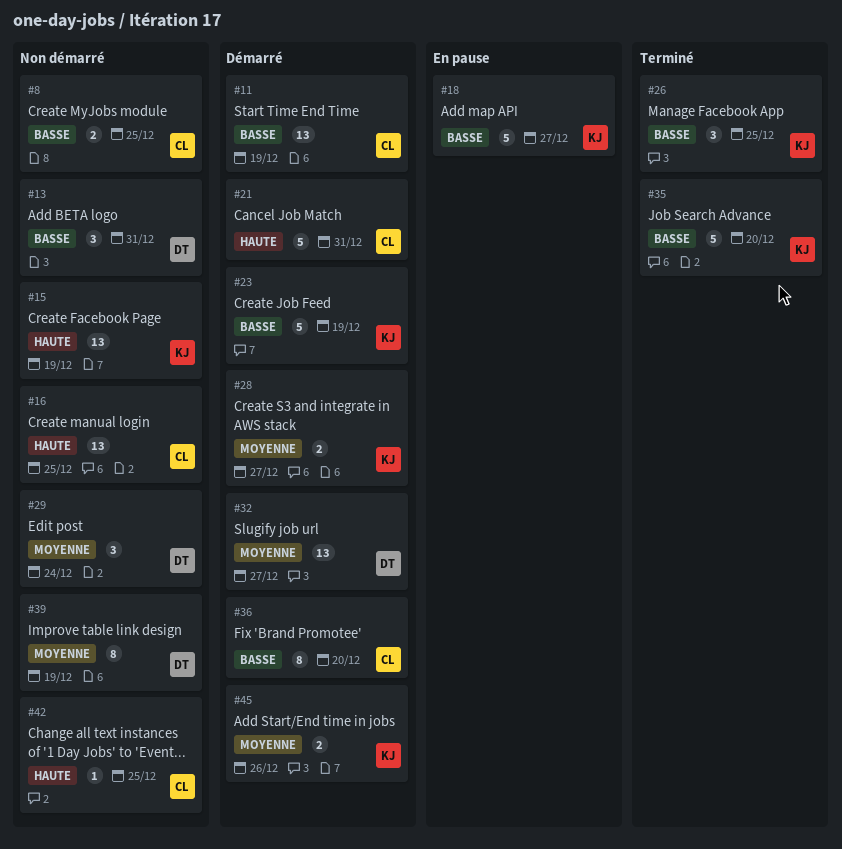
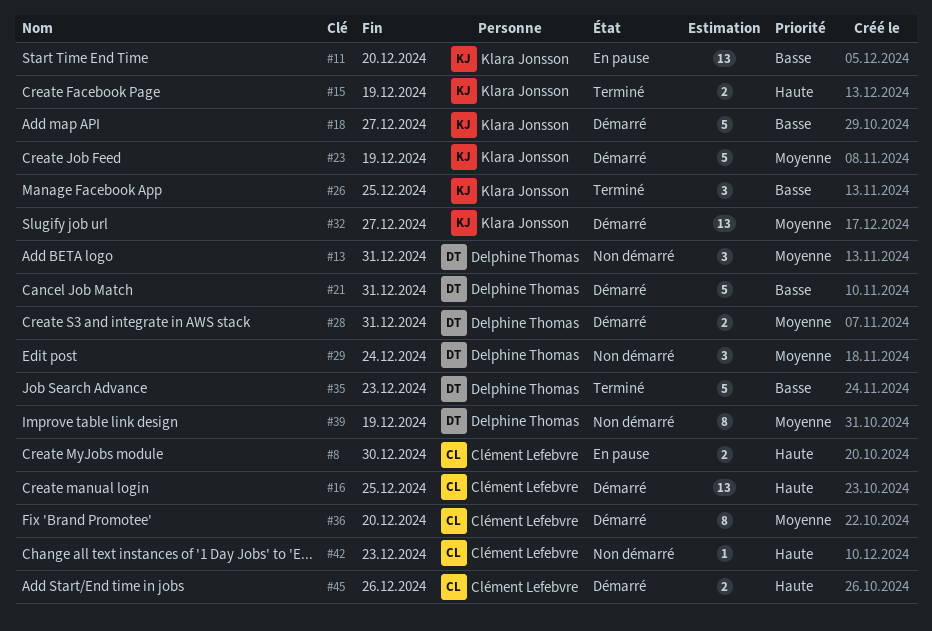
#8, status: Non démarré -> En pause
#8, priority: Basse -> Haute
#8, due: Dec 25 -> Dec 30
#11, status: Démarré -> En pause
#11, owner: Clément Lefebvre -> Klara Jonsson
#11, due: Dec 19 -> Dec 20
#13, priority: Basse -> Moyenne
#15, status: Non démarré -> Terminé
#15, estimate: 13 -> 2
#16, status: Non démarré -> Démarré
#18, status: En pause -> Démarré
#21, owner: Clément Lefebvre -> Delphine Thomas
#21, priority: Haute -> Basse
#23, priority: Basse -> Moyenne
#28, owner: Klara Jonsson -> Delphine Thomas
#28, due: Dec 27 -> Dec 31
#32, owner: Delphine Thomas -> Klara Jonsson
#35, owner: Klara Jonsson -> Delphine Thomas
#35, due: Dec 20 -> Dec 23
#36, priority: Basse -> Moyenne
#42, due: Dec 25 -> Dec 23
#45, owner: Klara Jonsson -> Clément Lefebvre
#45, priority: Moyenne -> Haute

